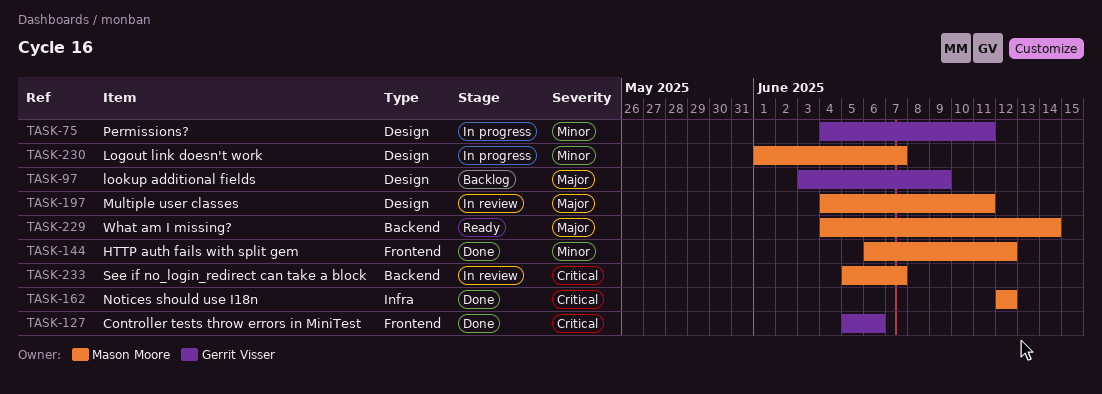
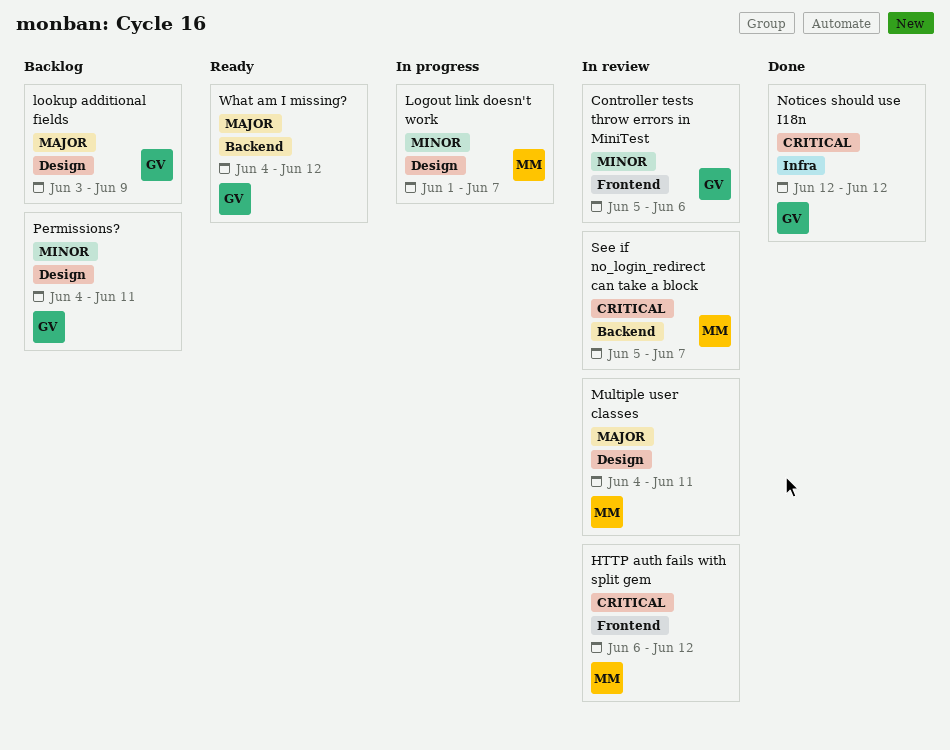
Controller tests throw errors in MiniTest, status: Done -> In review
Controller tests throw errors in MiniTest, priority: Critical -> Minor
HTTP auth fails with split gem, status: Done -> In review
HTTP auth fails with split gem, priority: Minor -> Critical
Notices should use I18n, owner: Mason Moore -> Gerrit Visser
Permissions?, status: In progress -> Backlog
What am I missing?, owner: Mason Moore -> Gerrit Visser
What am I missing?, due: Jun 14 -> Jun 12

